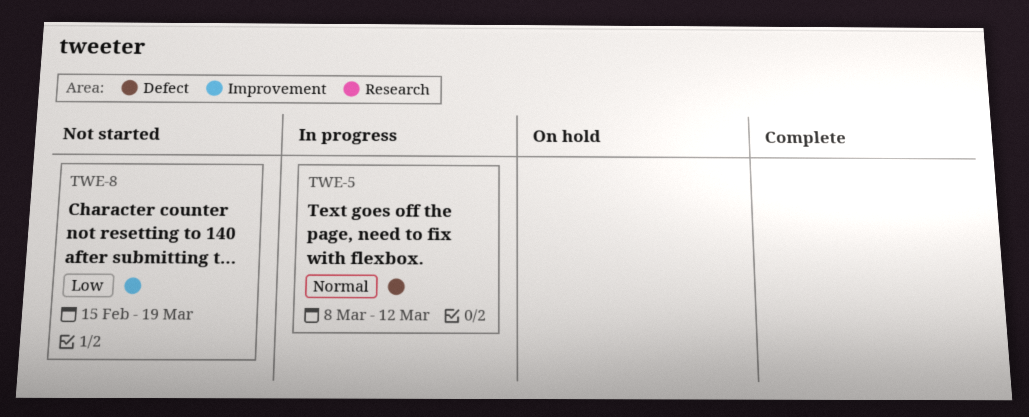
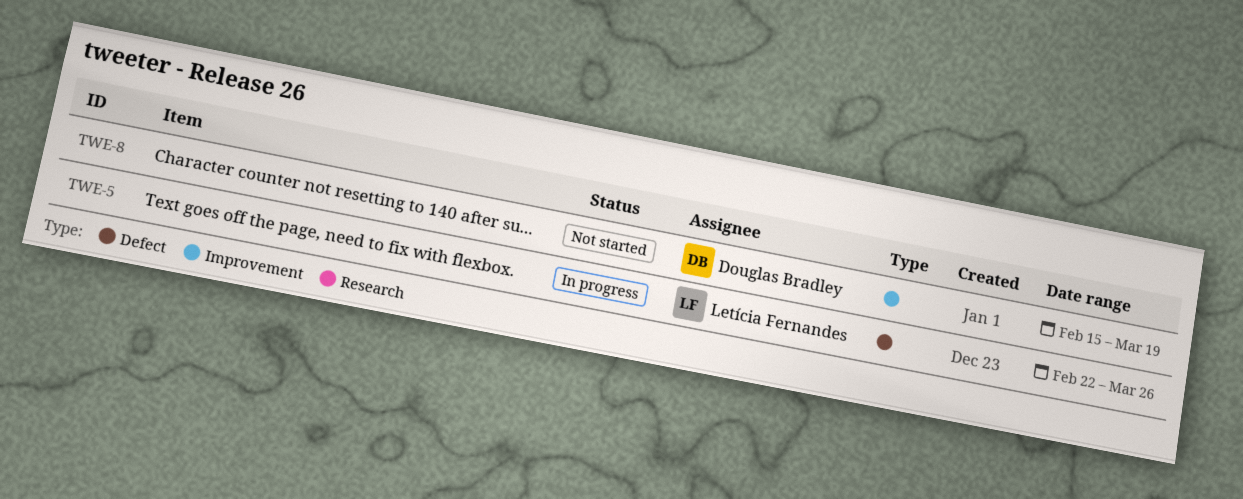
TWE-5, start: Mar 8 -> Feb 22
TWE-5, due: Mar 12 -> Mar 26

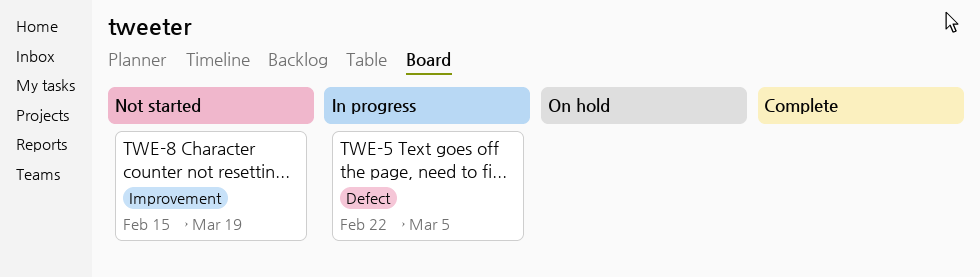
TWE-5, due: Mar 26 -> Mar 5

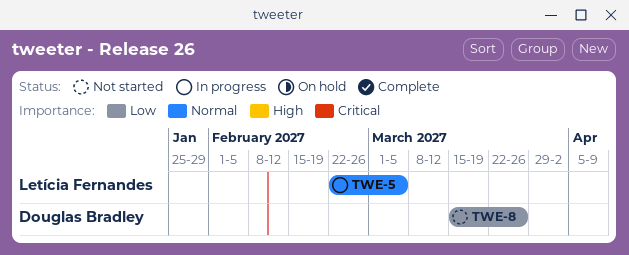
TWE-8, start: Feb 15 -> Mar 15
TWE-8, due: Mar 19 -> Mar 26

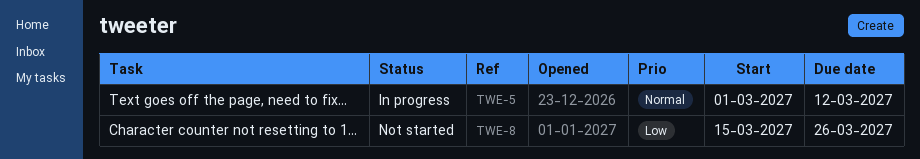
TWE-5, start: Feb 22 -> Mar 1
TWE-5, due: Mar 5 -> Mar 12

